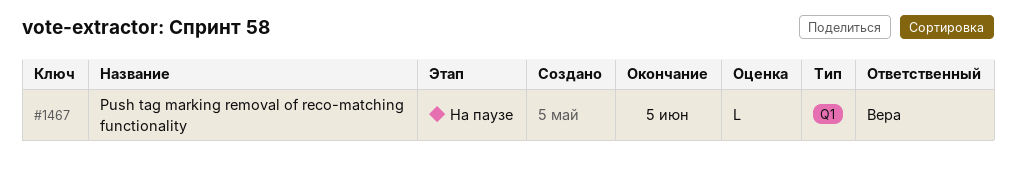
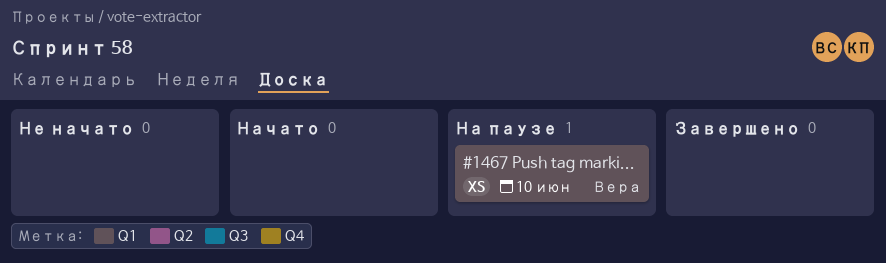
#1467, estimate: L -> XS
#1467, due: Jun 5 -> Jun 10

